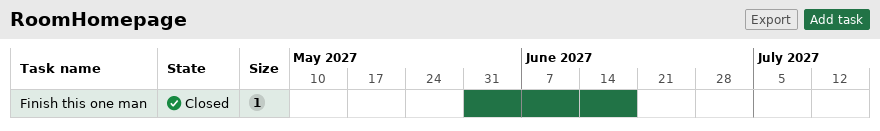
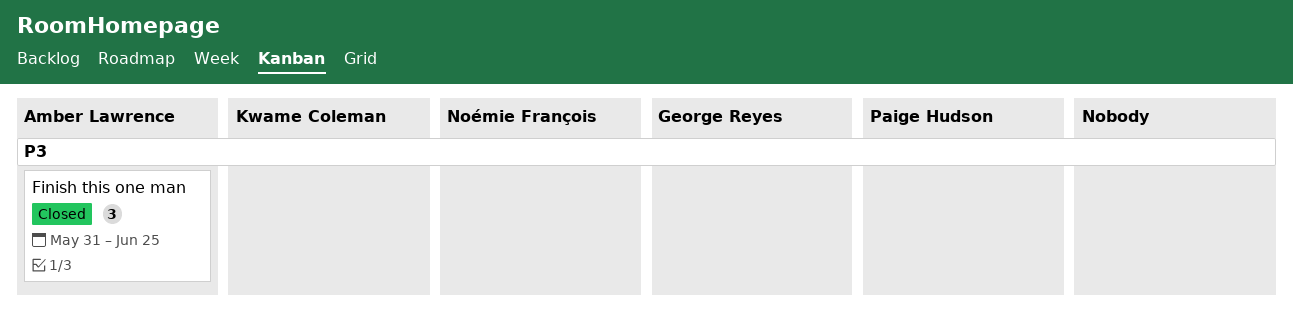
Finish this one man, estimate: 1 -> 3
Finish this one man, due: Jun 18 -> Jun 25

